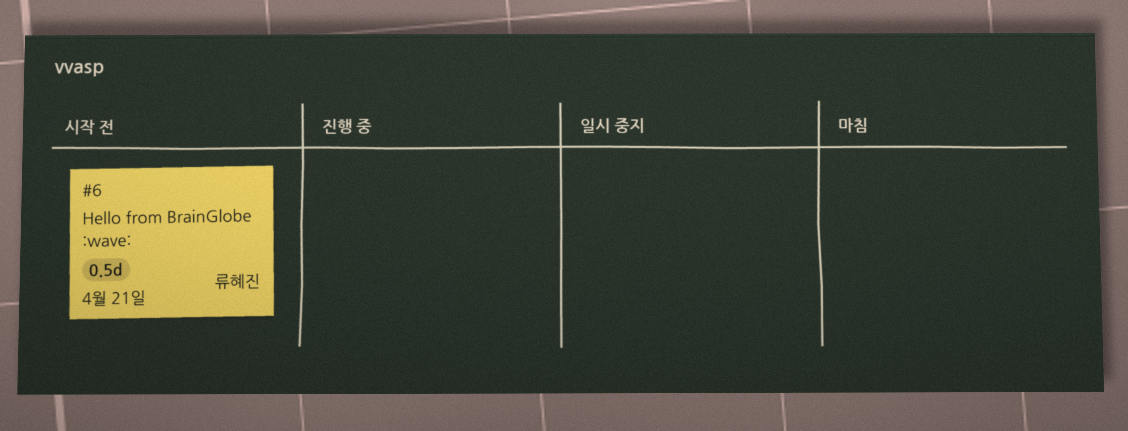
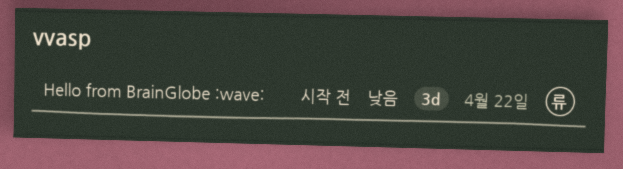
Hello from BrainGlobe :wave:, estimate: 0.5d -> 3d
Hello from BrainGlobe :wave:, due: Apr 21 -> Apr 22

